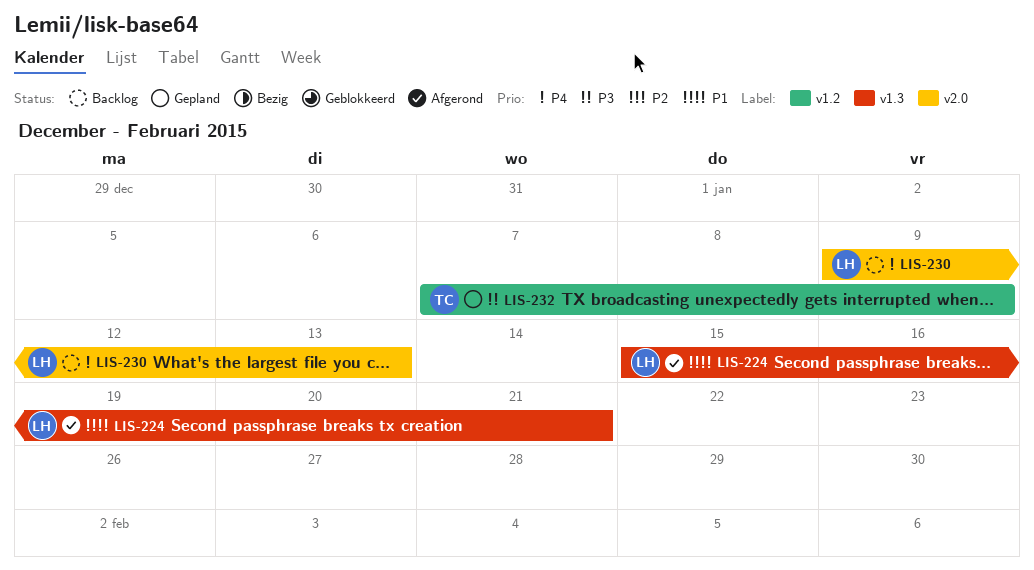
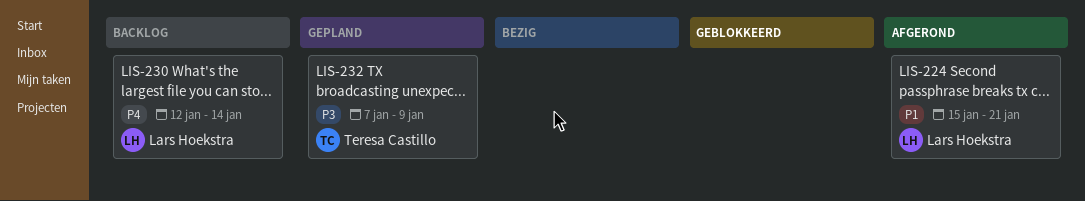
LIS-230, start: Jan 9 -> Jan 12
LIS-230, due: Jan 13 -> Jan 14

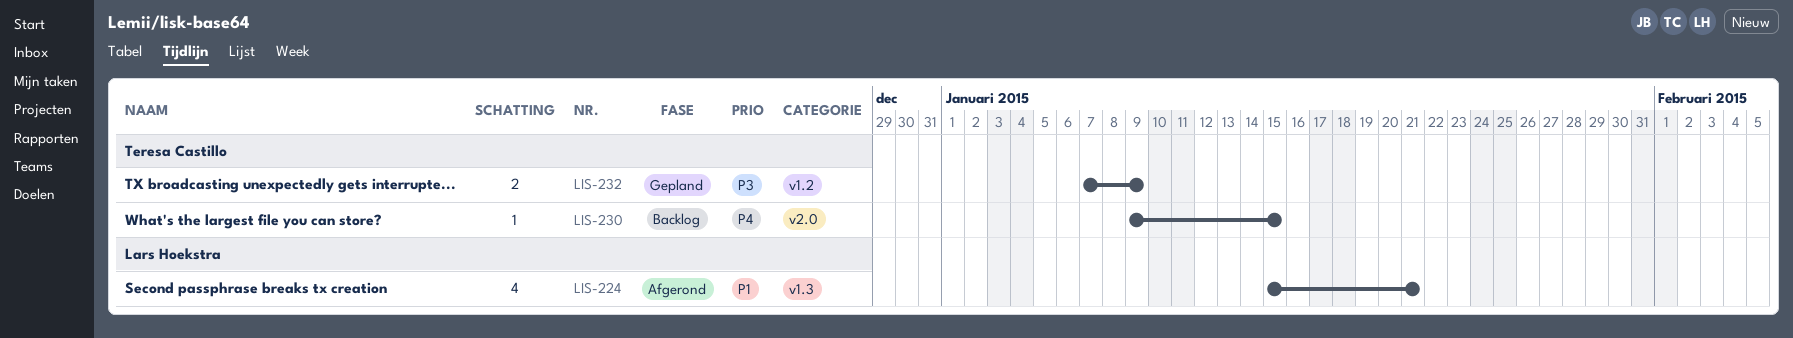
LIS-230, owner: Lars Hoekstra -> Teresa Castillo
LIS-230, start: Jan 12 -> Jan 9
LIS-230, due: Jan 14 -> Jan 15

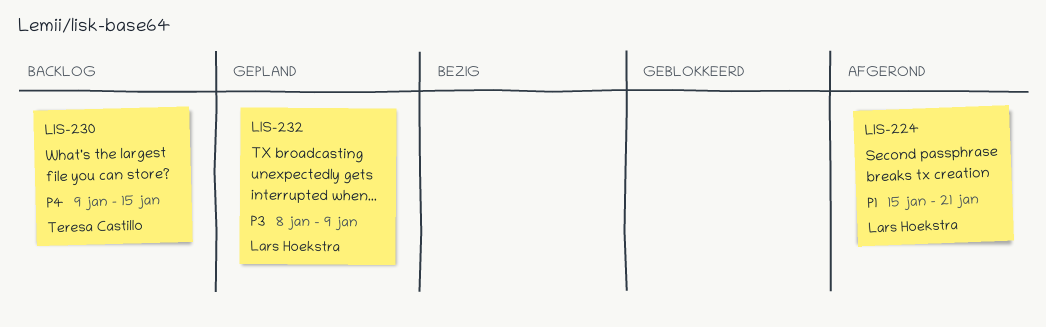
LIS-232, owner: Teresa Castillo -> Lars Hoekstra
LIS-232, start: Jan 7 -> Jan 8

